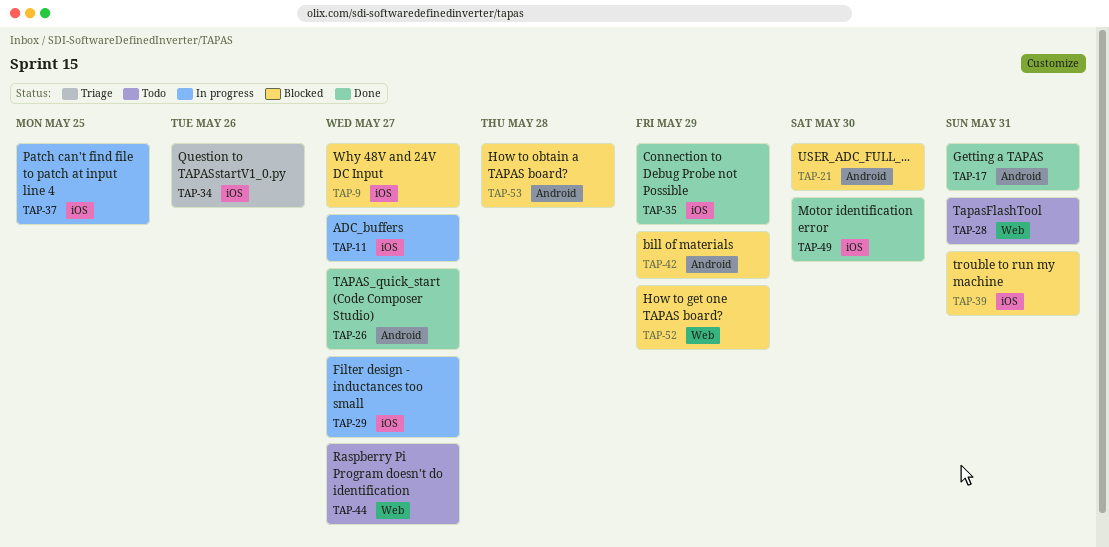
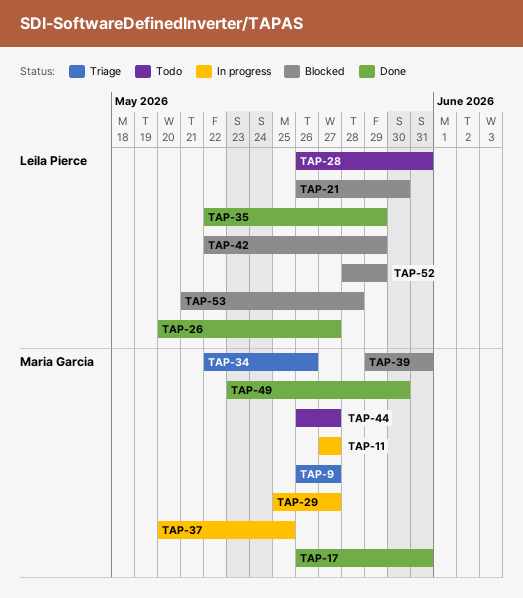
TAP-9, status: Blocked -> Triage

